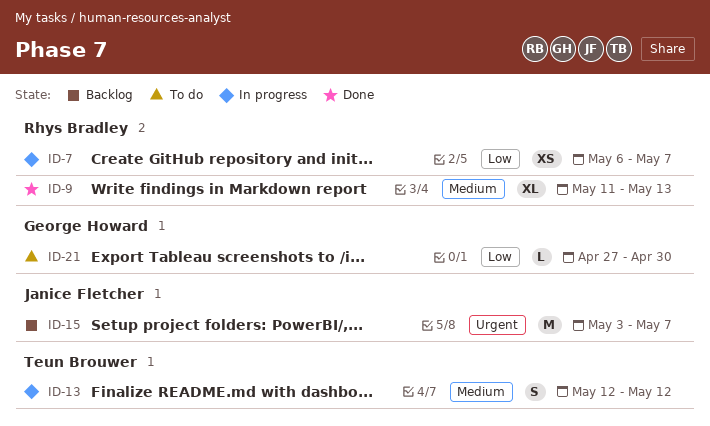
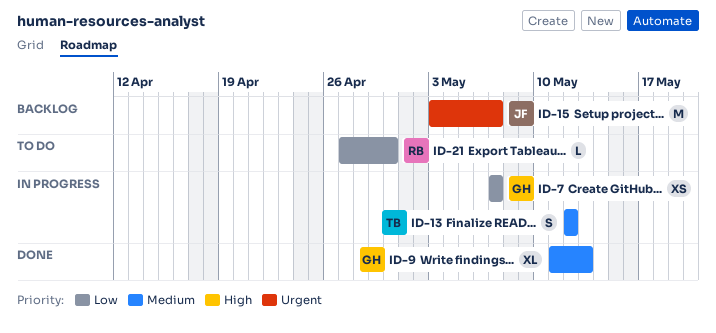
ID-7, owner: Rhys Bradley -> George Howard
ID-7, start: May 6 -> May 7
ID-9, owner: Rhys Bradley -> George Howard
ID-21, owner: George Howard -> Rhys Bradley

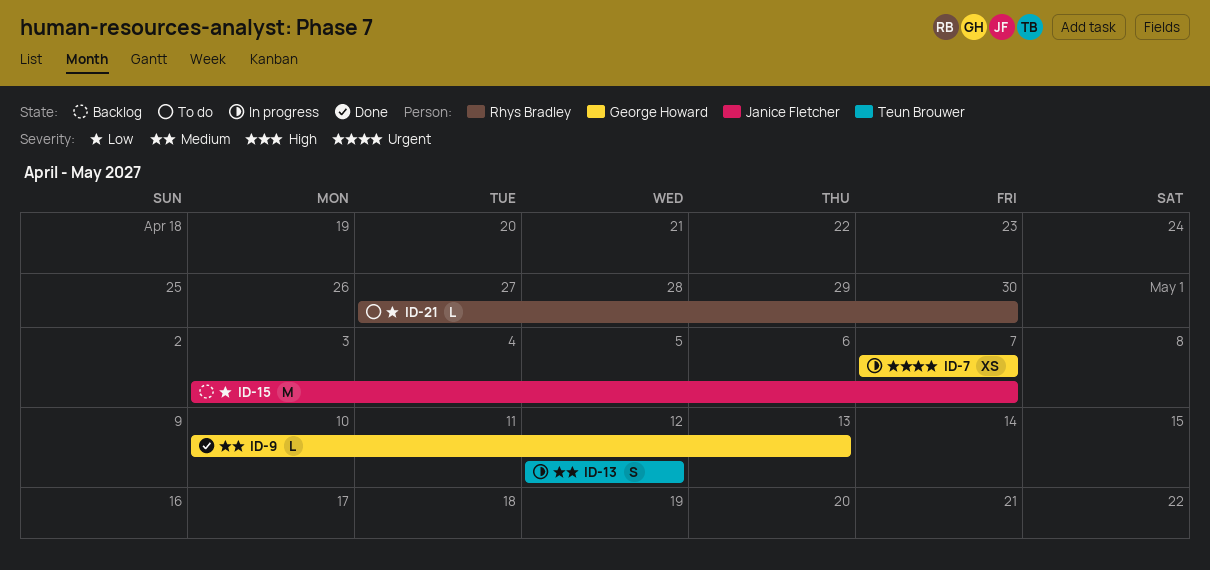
ID-7, priority: Low -> Urgent
ID-9, estimate: XL -> L
ID-9, start: May 11 -> May 10
ID-15, priority: Urgent -> Low

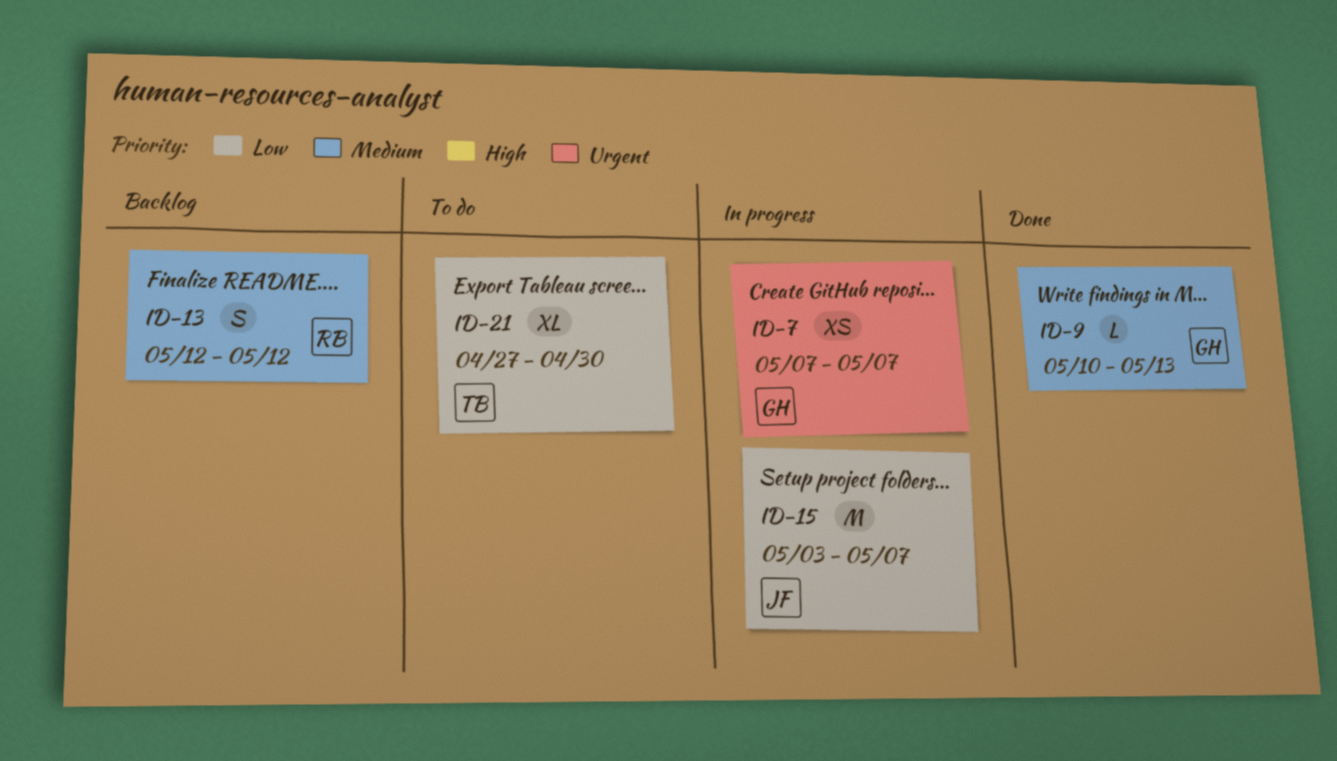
ID-13, status: In progress -> Backlog
ID-13, owner: Teun Brouwer -> Rhys Bradley
ID-15, status: Backlog -> In progress
ID-21, owner: Rhys Bradley -> Teun Brouwer
ID-21, estimate: L -> XL

